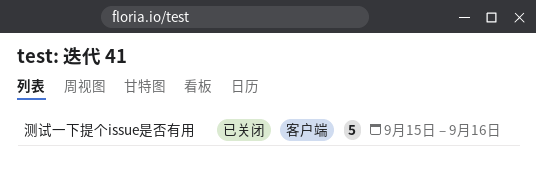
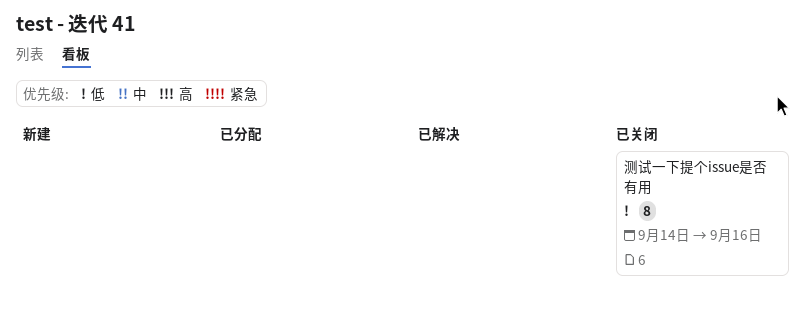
测试一下提个issue是否有用, estimate: 5 -> 8
测试一下提个issue是否有用, start: Sep 15 -> Sep 14

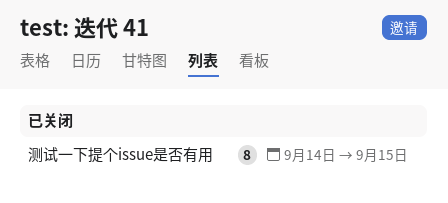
测试一下提个issue是否有用, due: Sep 16 -> Sep 15

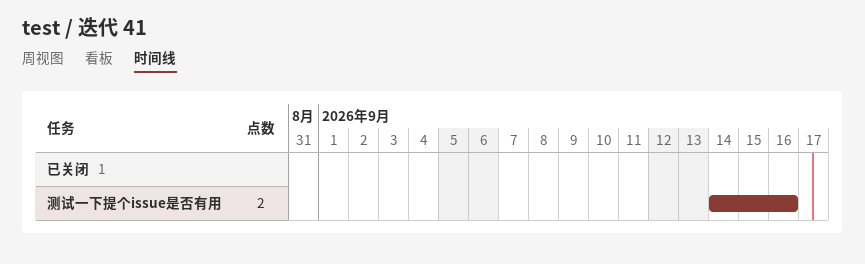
测试一下提个issue是否有用, estimate: 8 -> 2
测试一下提个issue是否有用, due: Sep 15 -> Sep 16

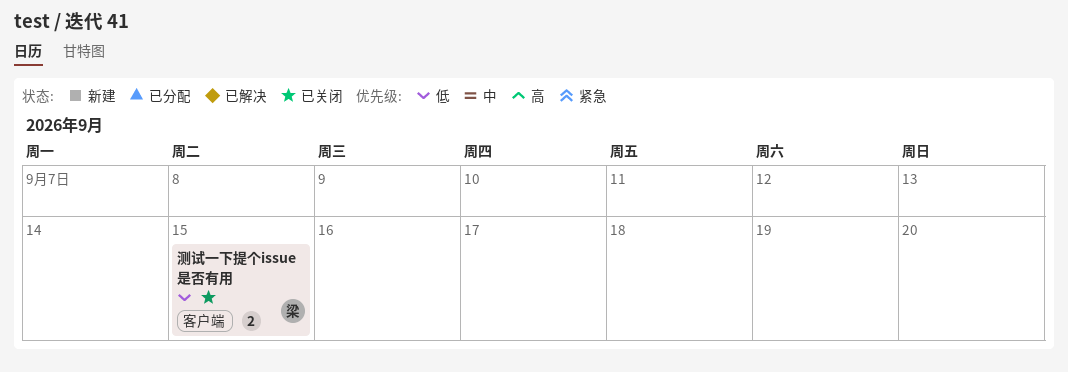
测试一下提个issue是否有用, due: Sep 16 -> Sep 15

